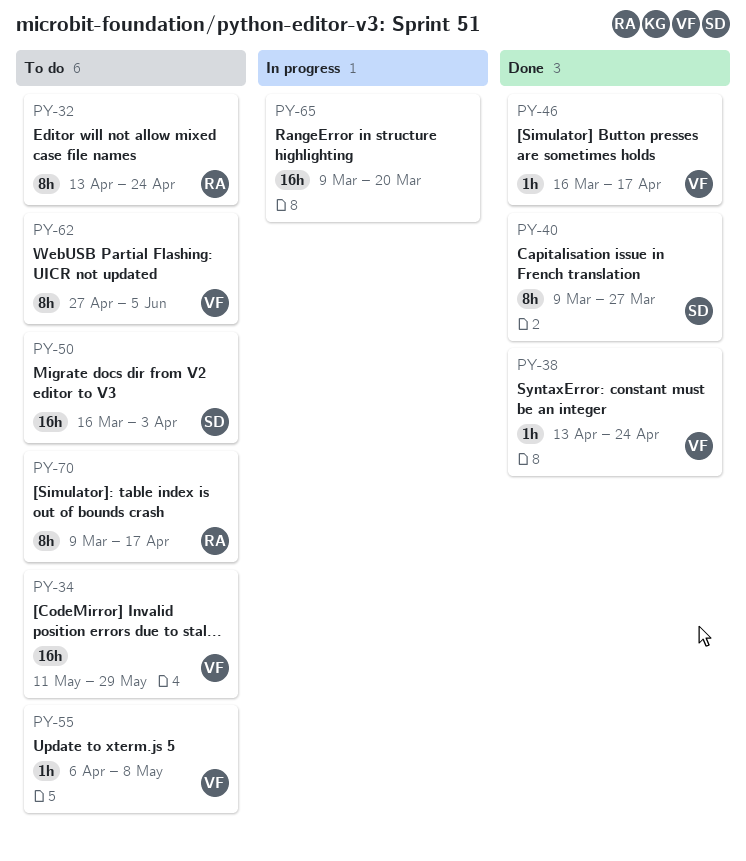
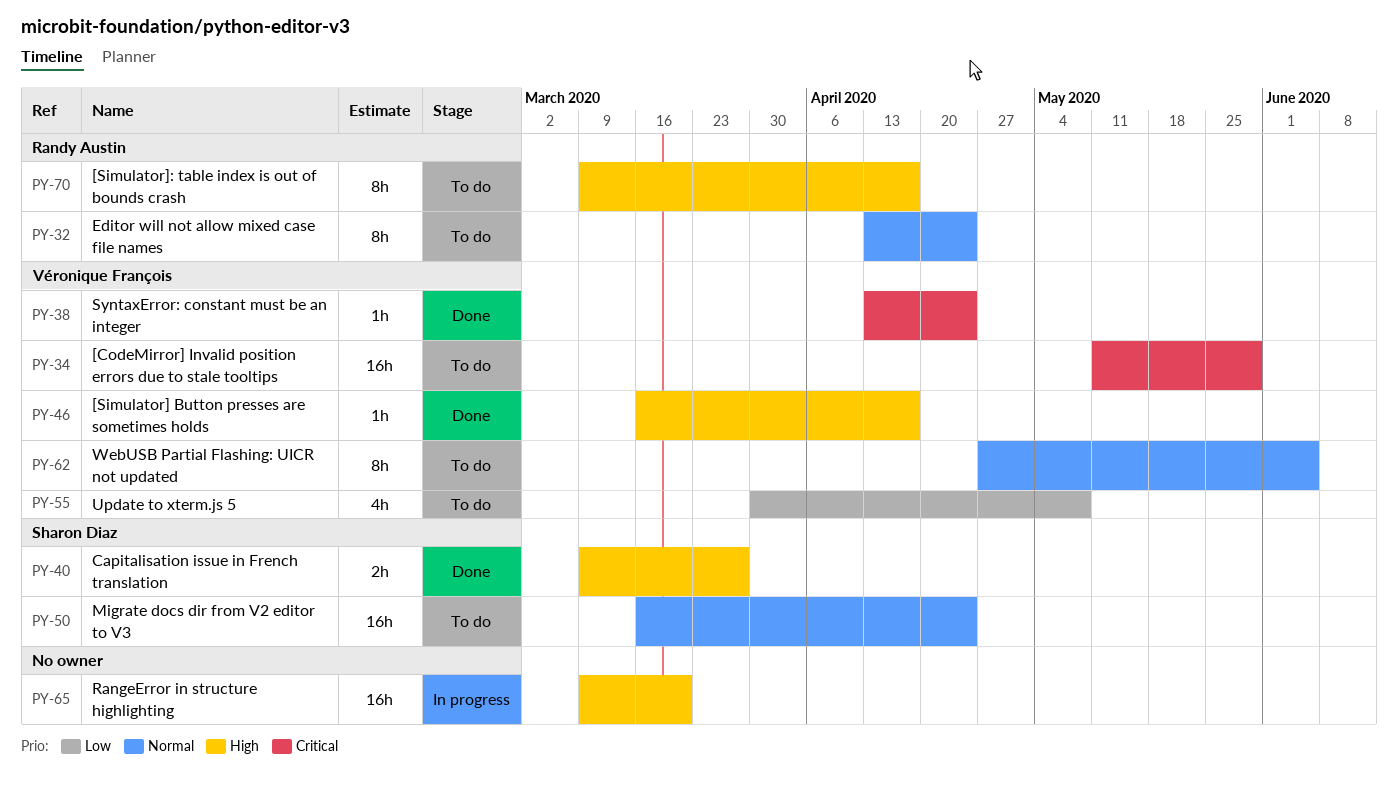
PY-40, estimate: 8h -> 2h
PY-50, due: Apr 3 -> Apr 24
PY-55, estimate: 1h -> 4h
PY-55, start: Apr 6 -> Mar 30

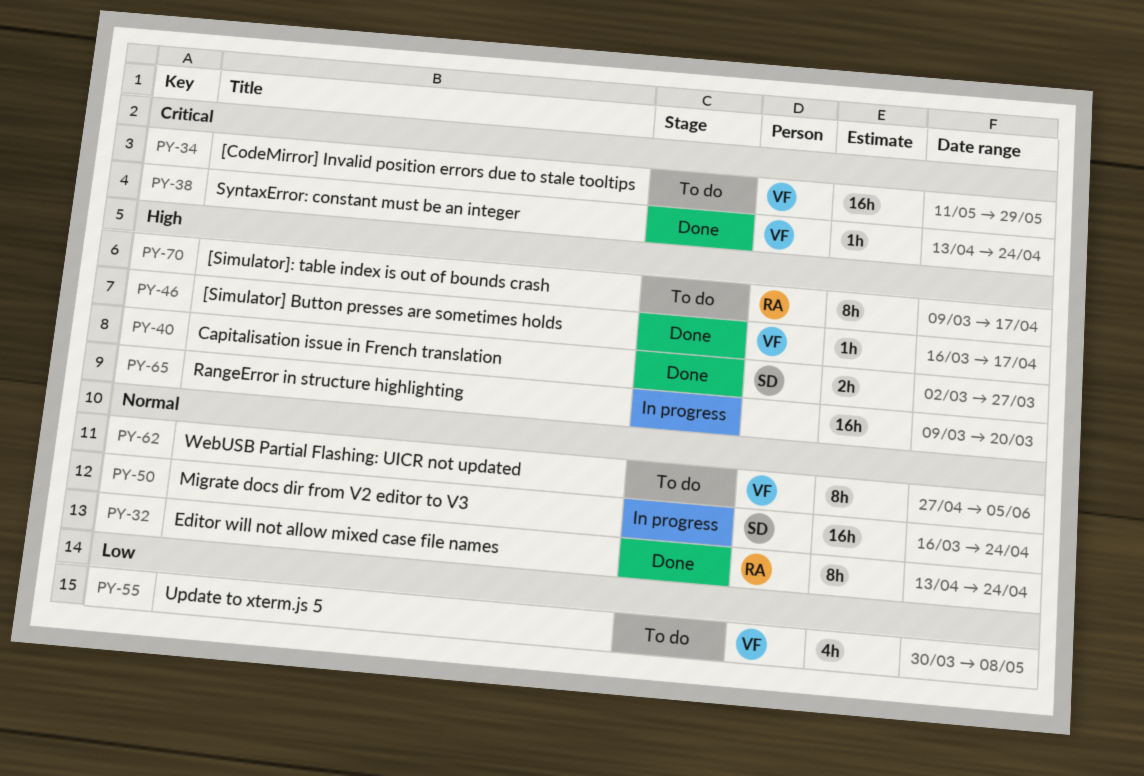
PY-32, status: To do -> Done
PY-40, start: Mar 9 -> Mar 2
PY-50, status: To do -> In progress

